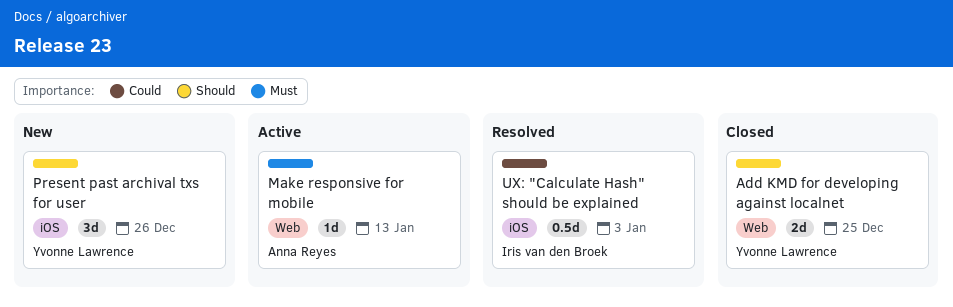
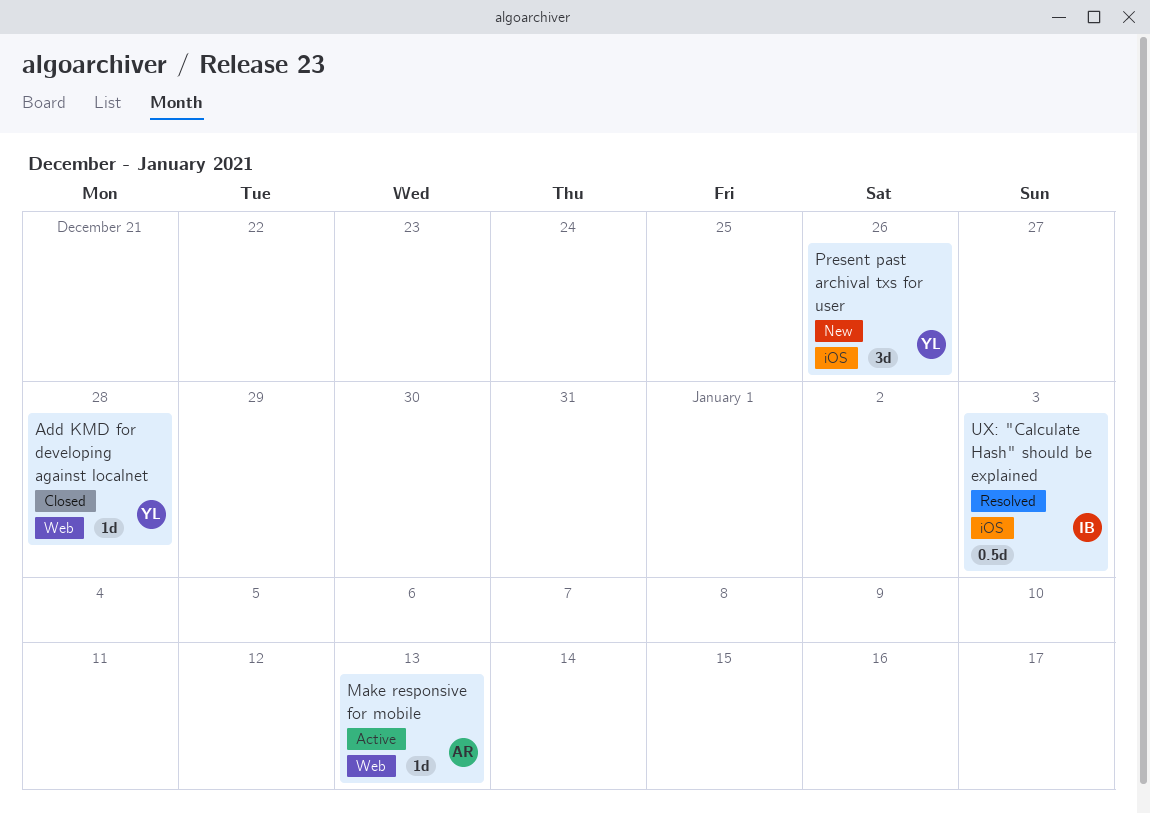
Add KMD for developing against localnet, estimate: 2d -> 1d
Add KMD for developing against localnet, due: Dec 25 -> Dec 28

